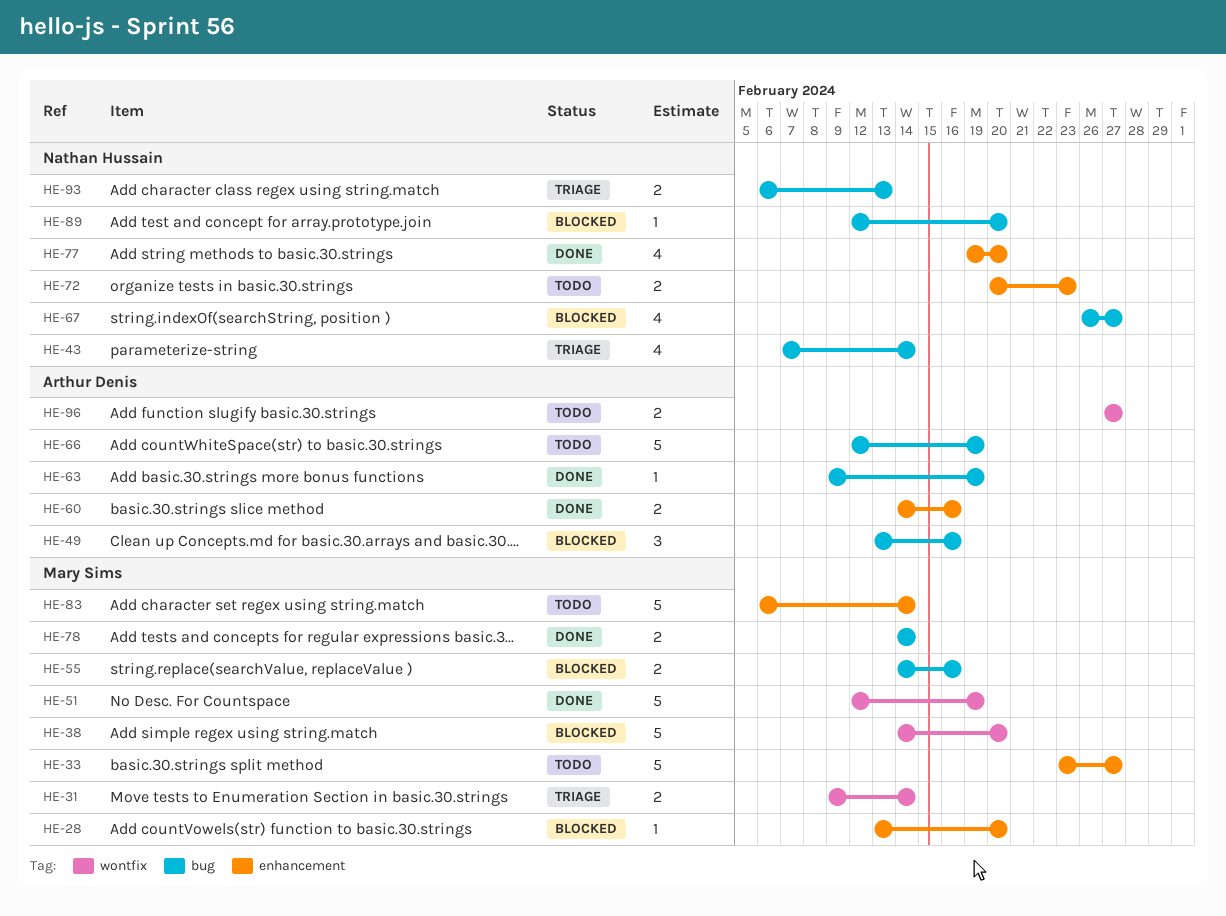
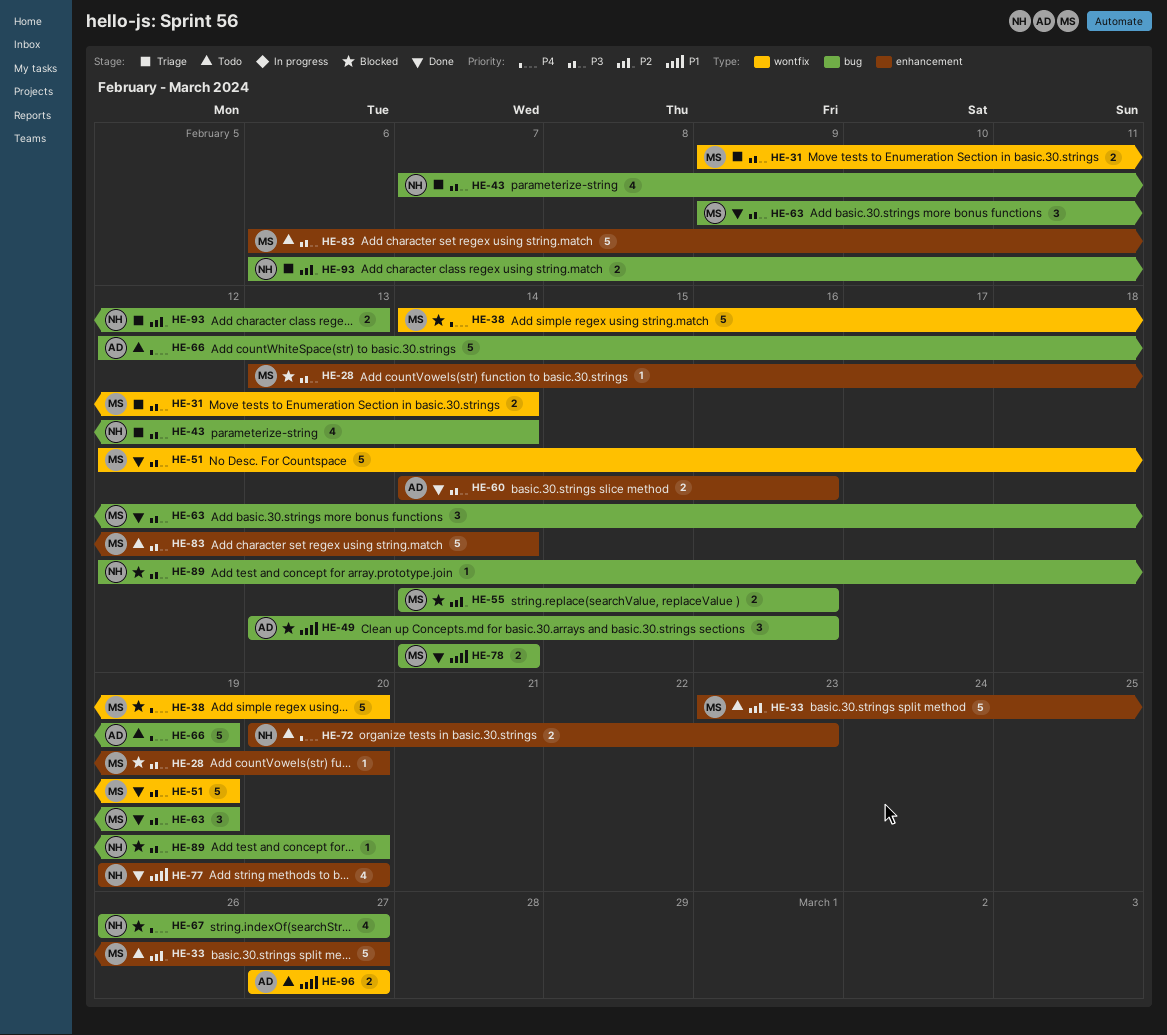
HE-63, owner: Arthur Denis -> Mary Sims
HE-63, estimate: 1 -> 3

